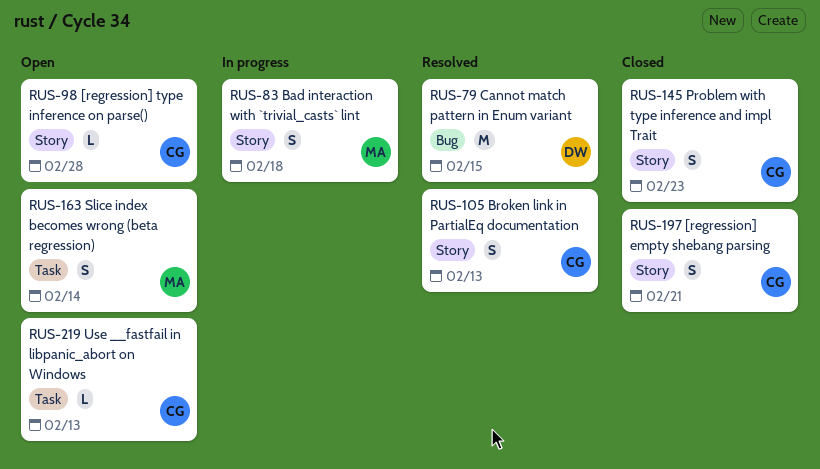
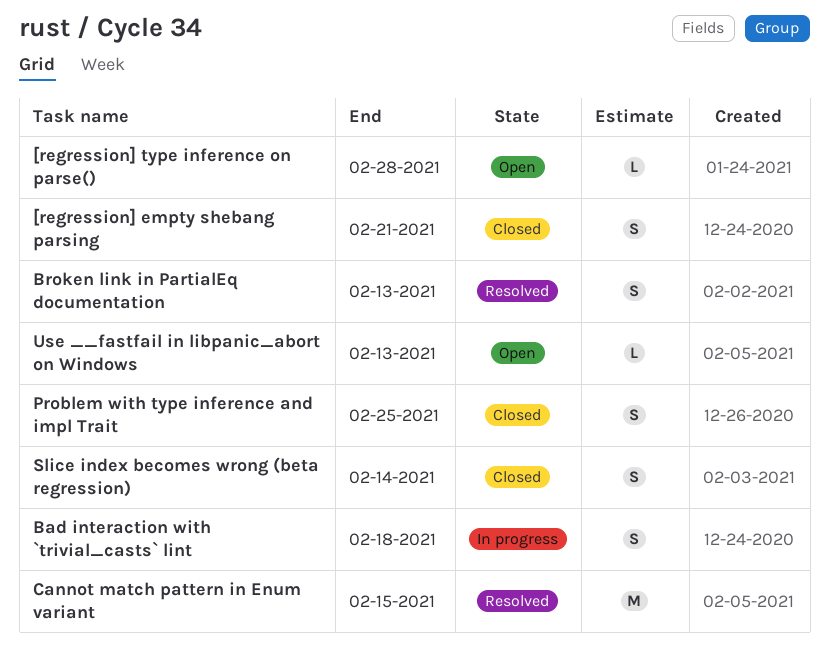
Problem with type inference and impl Trait, due: Feb 23 -> Feb 25
Slice index becomes wrong (beta regression), status: Open -> Closed

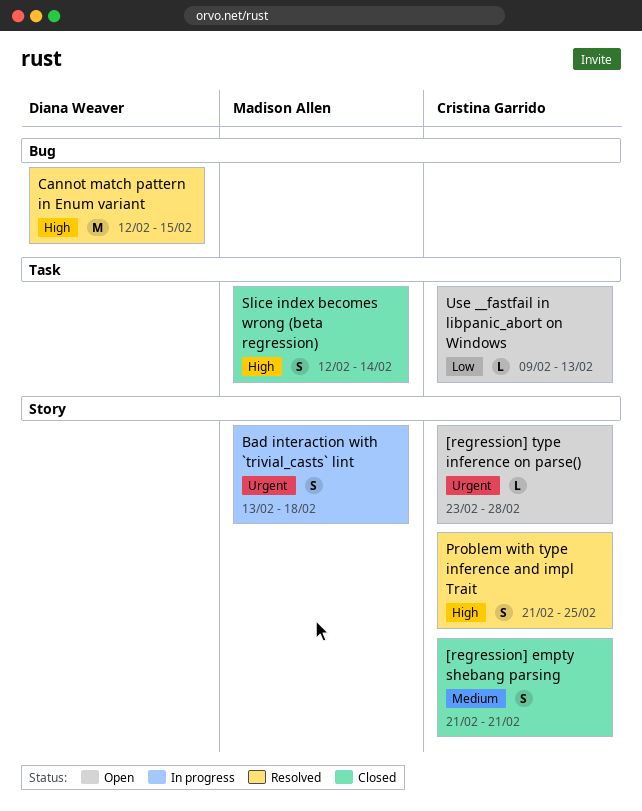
Broken link in PartialEq documentation: present -> none
Problem with type inference and impl Trait, status: Closed -> Resolved

